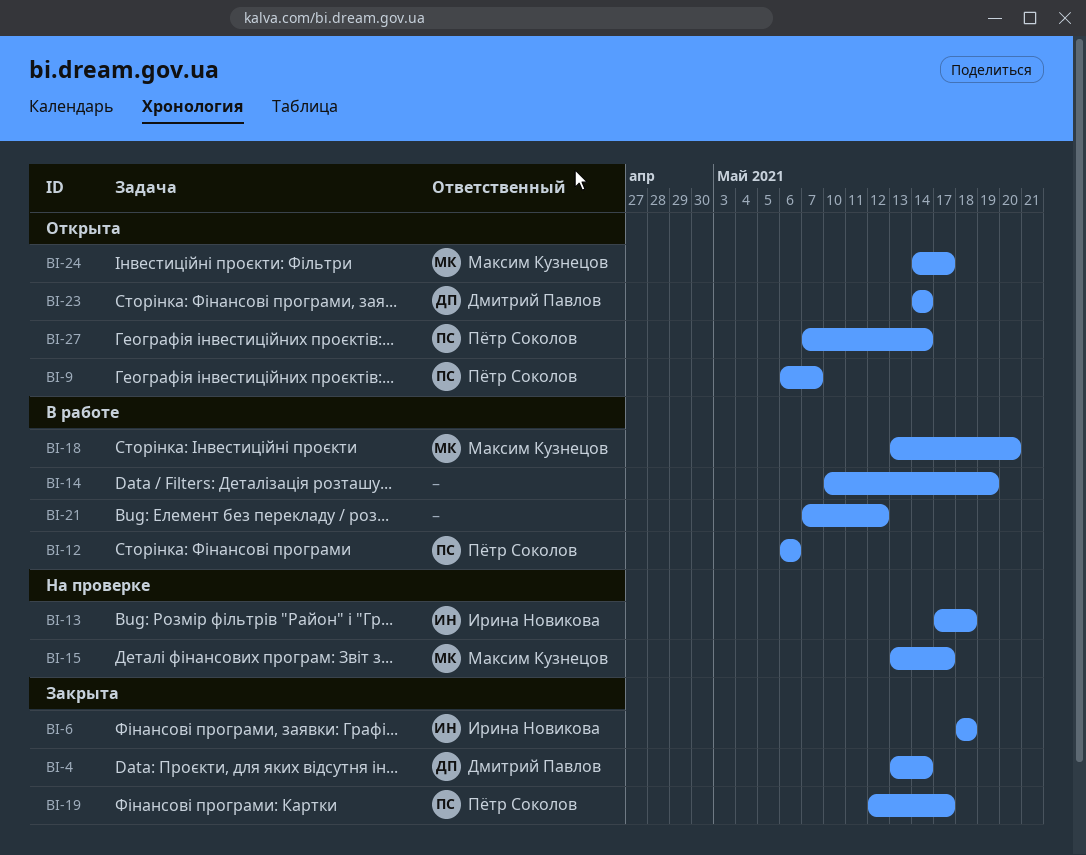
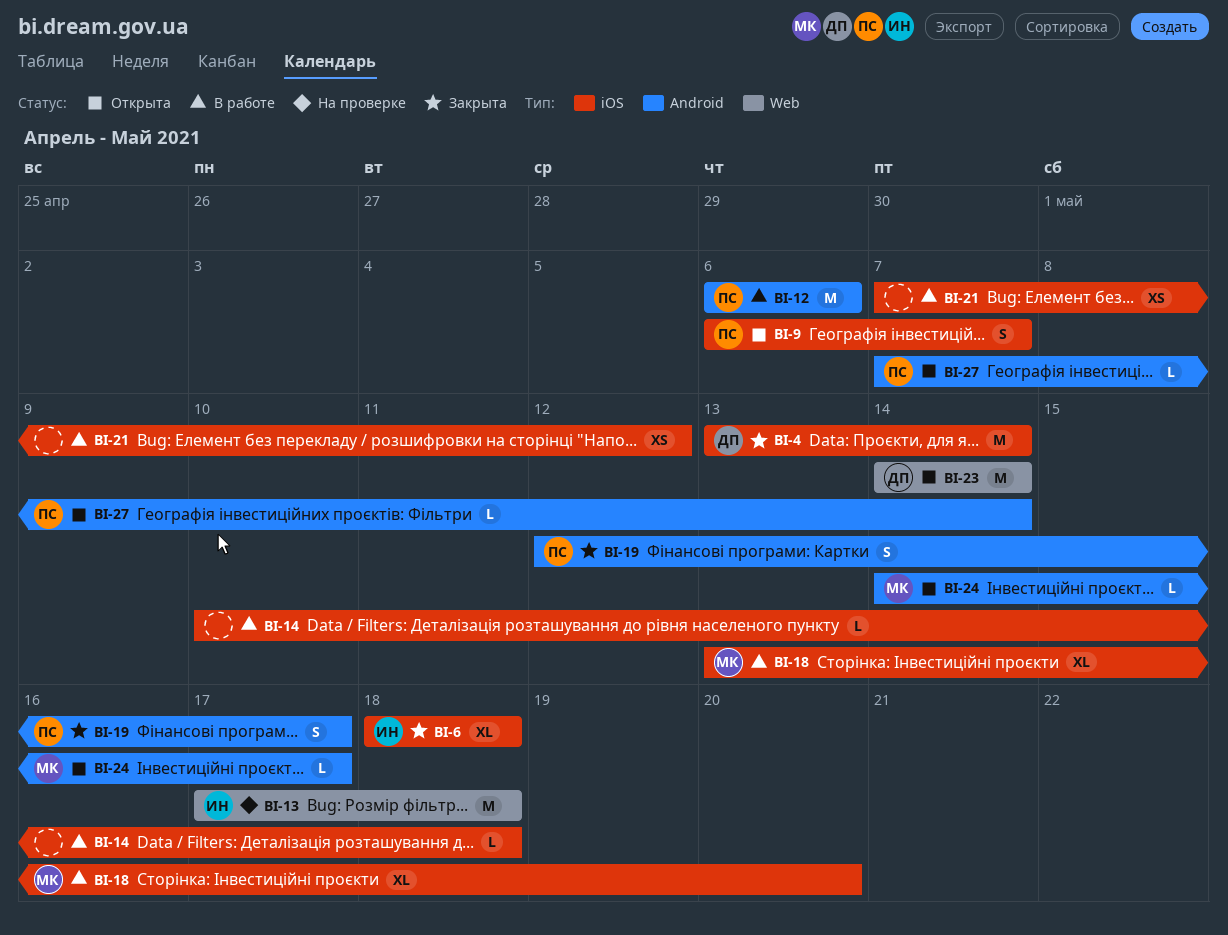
BI-14, due: May 19 -> May 18
BI-15: present -> none

